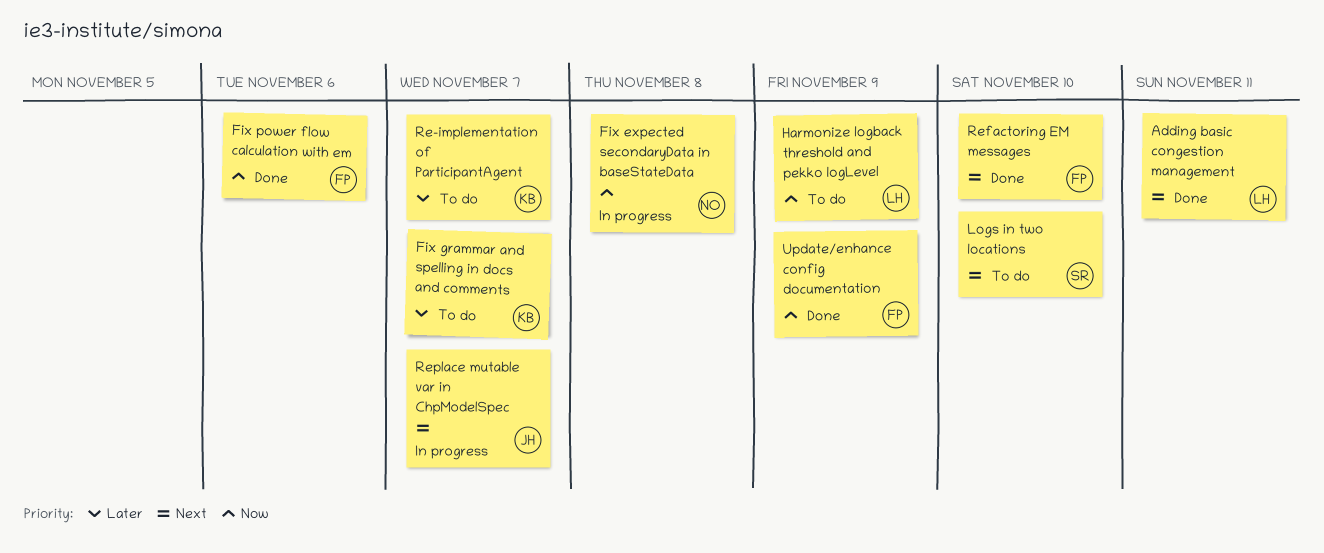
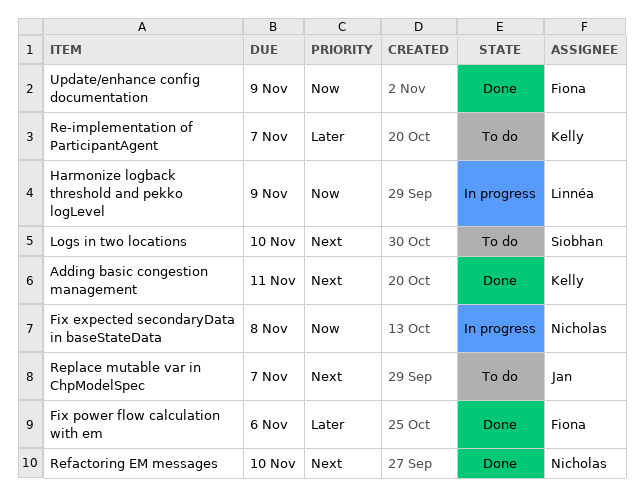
Adding basic congestion management, owner: Linnéa -> Kelly
Fix grammar and spelling in docs and comments: present -> none
Fix power flow calculation with em, priority: Now -> Later
Harmonize logback threshold and pekko logLevel, status: To do -> In progress
Refactoring EM messages, owner: Fiona -> Nicholas
Replace mutable var in ChpModelSpec, status: In progress -> To do

